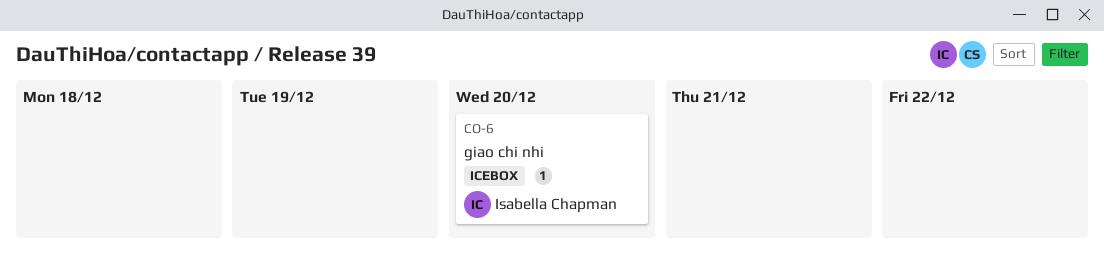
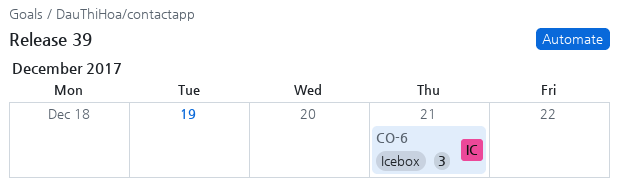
CO-6, estimate: 1 -> 3
CO-6, due: Dec 20 -> Dec 21

